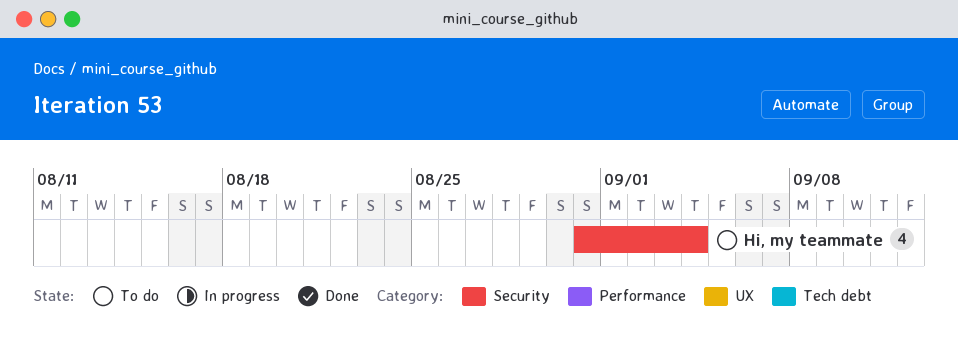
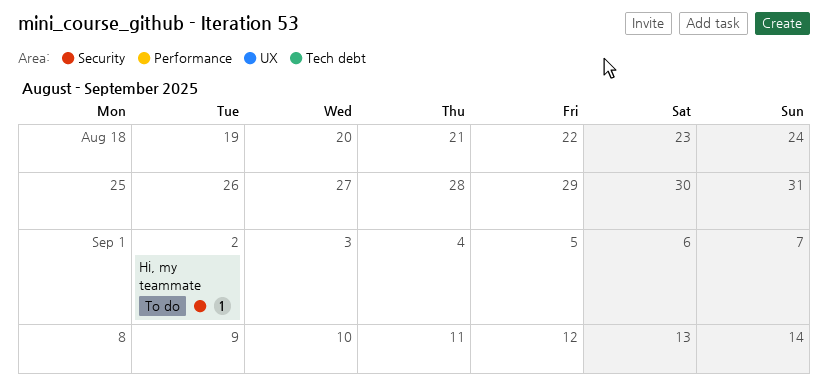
Hi, my teammate, estimate: 4 -> 1
Hi, my teammate, due: Sep 4 -> Sep 2

